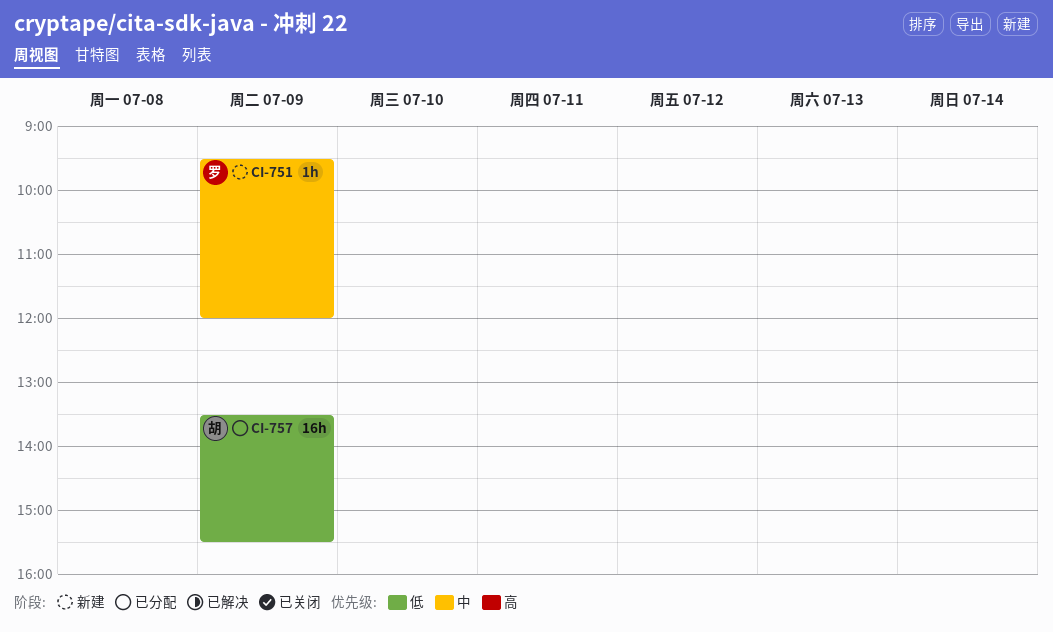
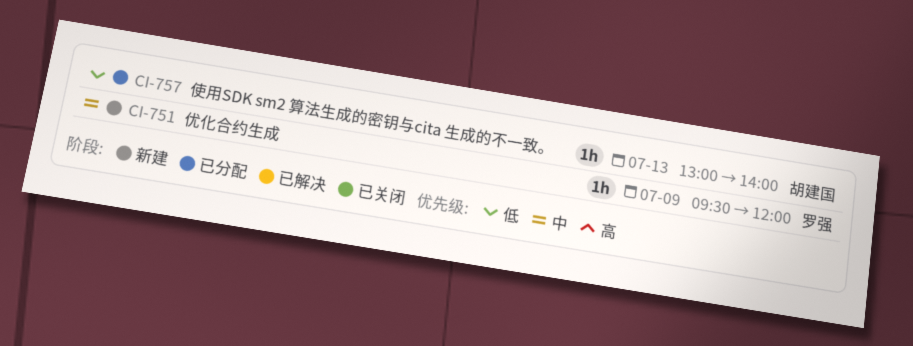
CI-757, estimate: 16h -> 1h
CI-757, day: Jul 9 -> Jul 13
CI-757, begins: 13:30 -> 13:00
CI-757, ends: 15:30 -> 14:00

